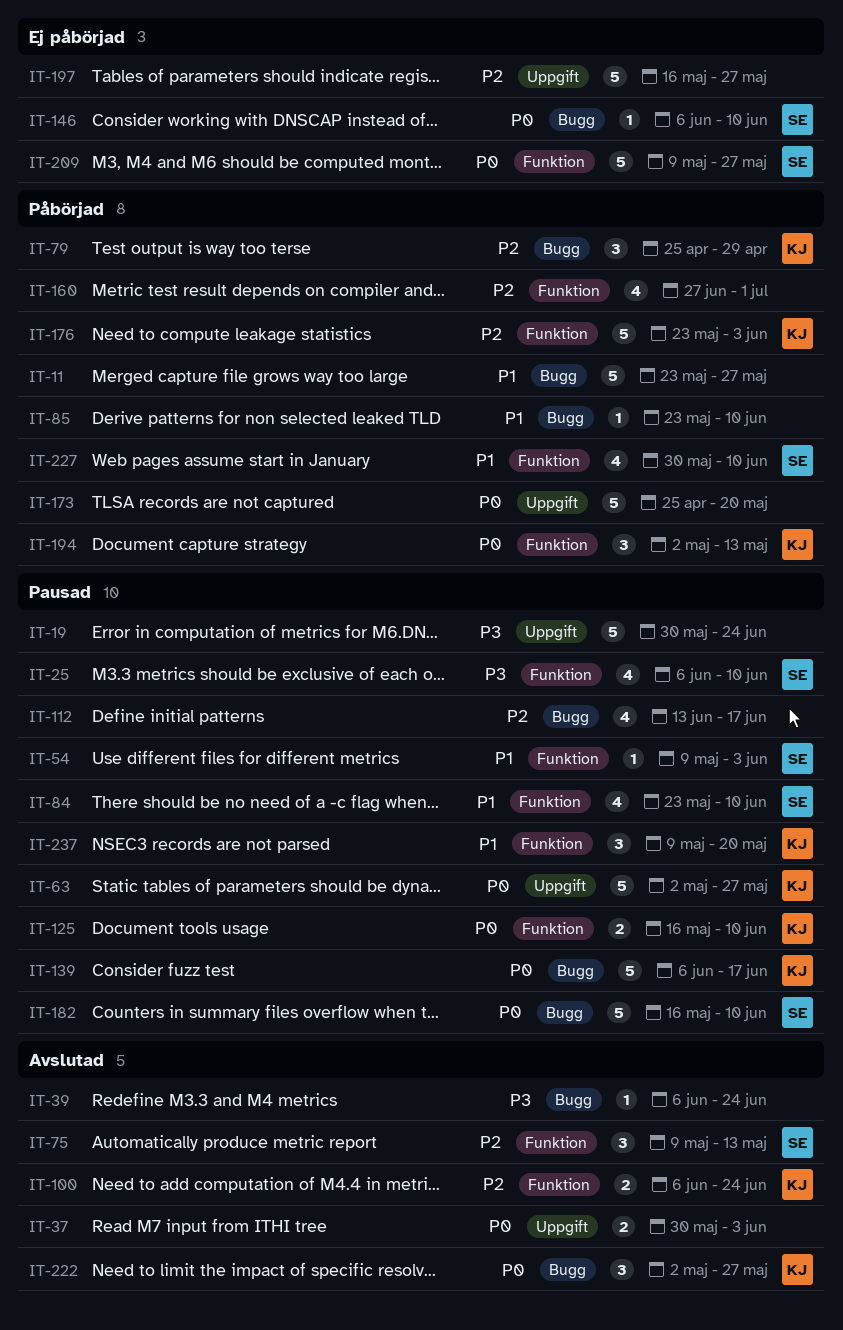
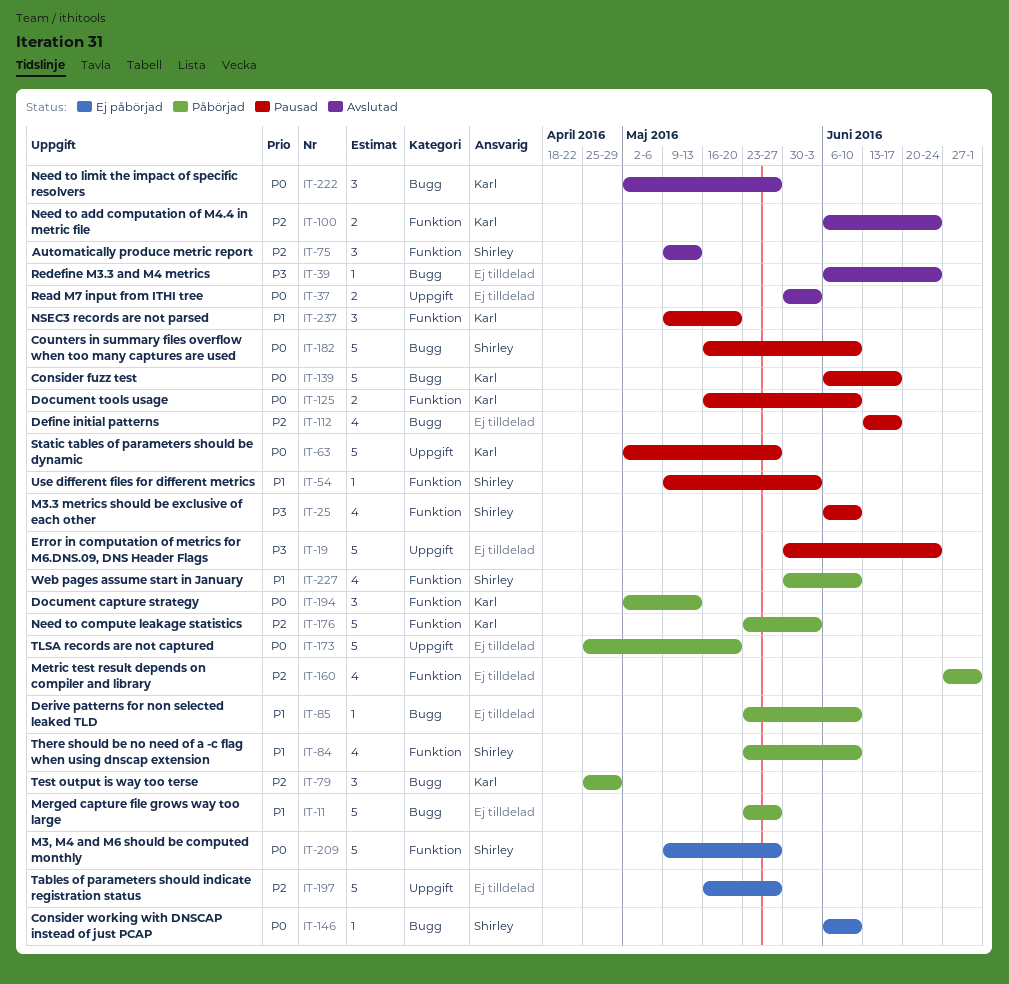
IT-84, status: Pausad -> Påbörjad

